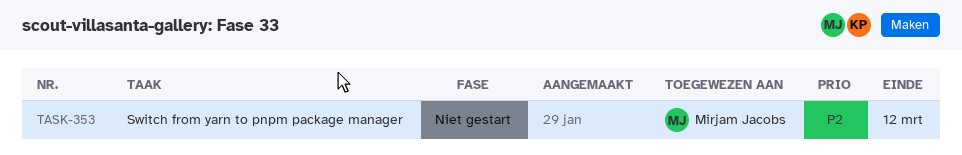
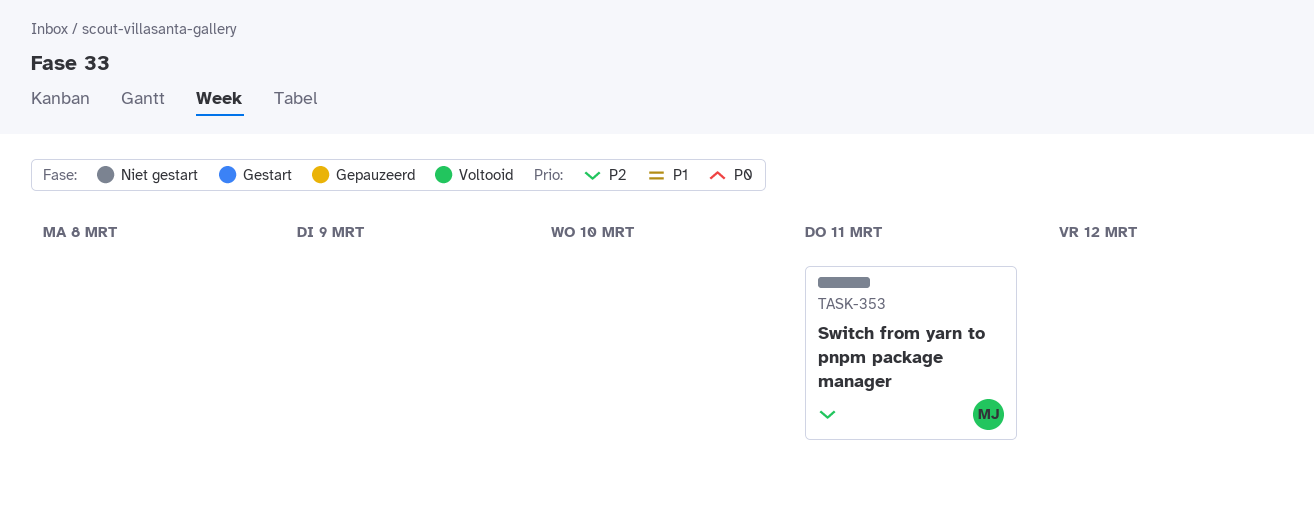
TASK-353, due: Mar 12 -> Mar 11

